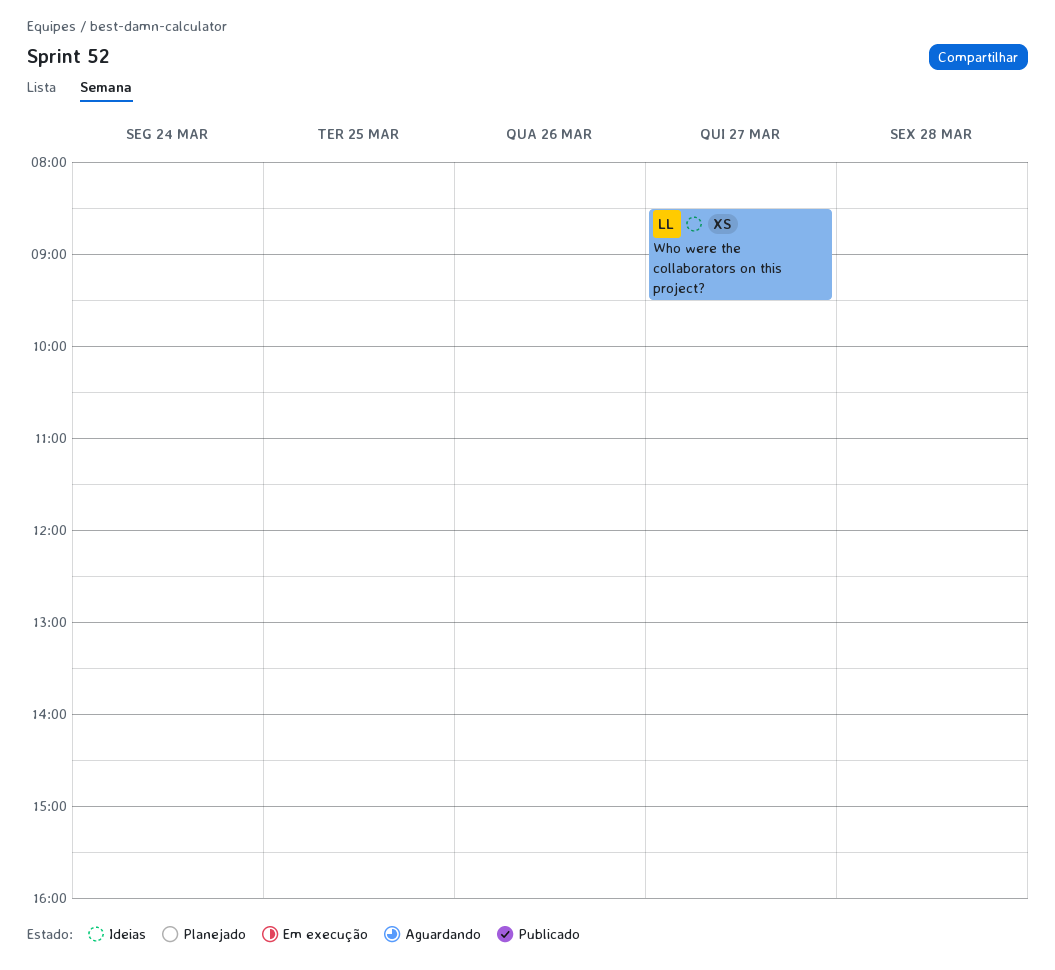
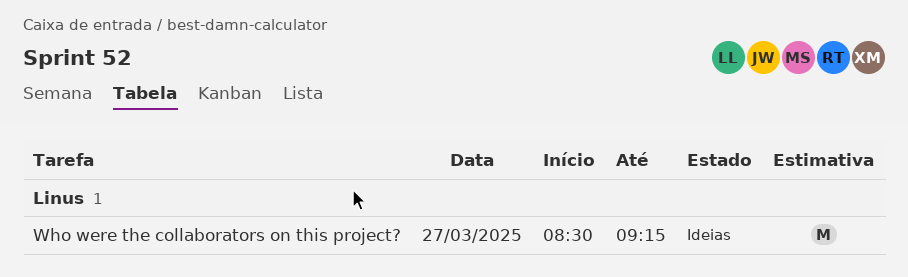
Who were the collaborators on this project?, estimate: XS -> M
Who were the collaborators on this project?, ends: 09:30 -> 09:15

